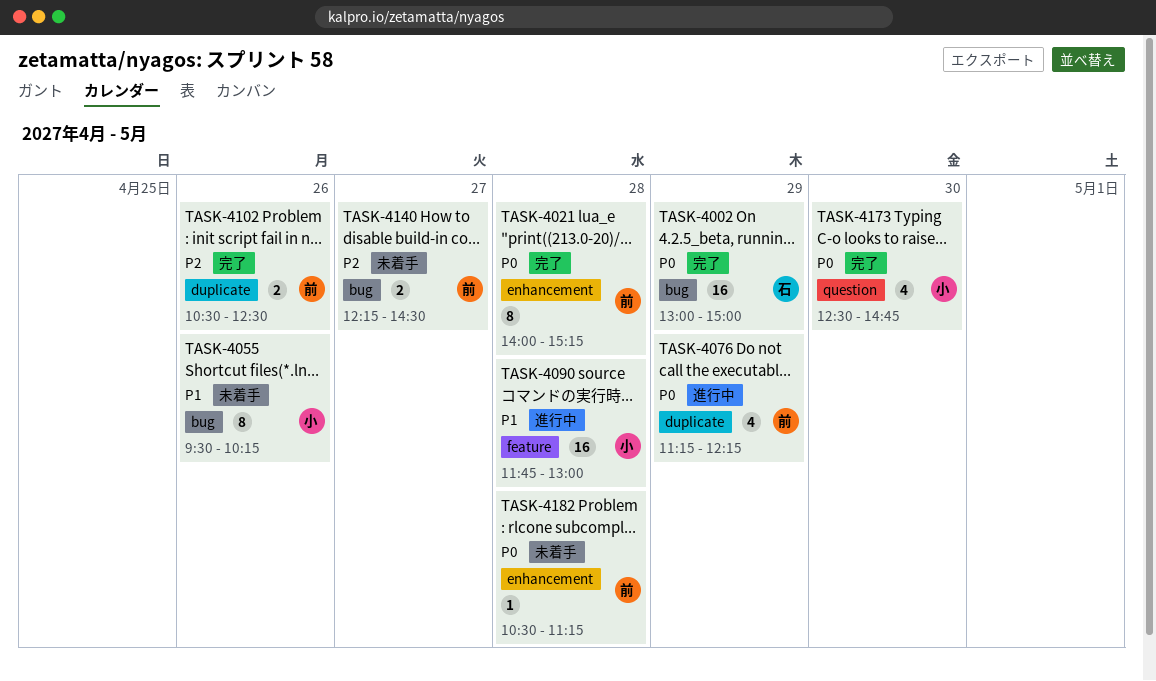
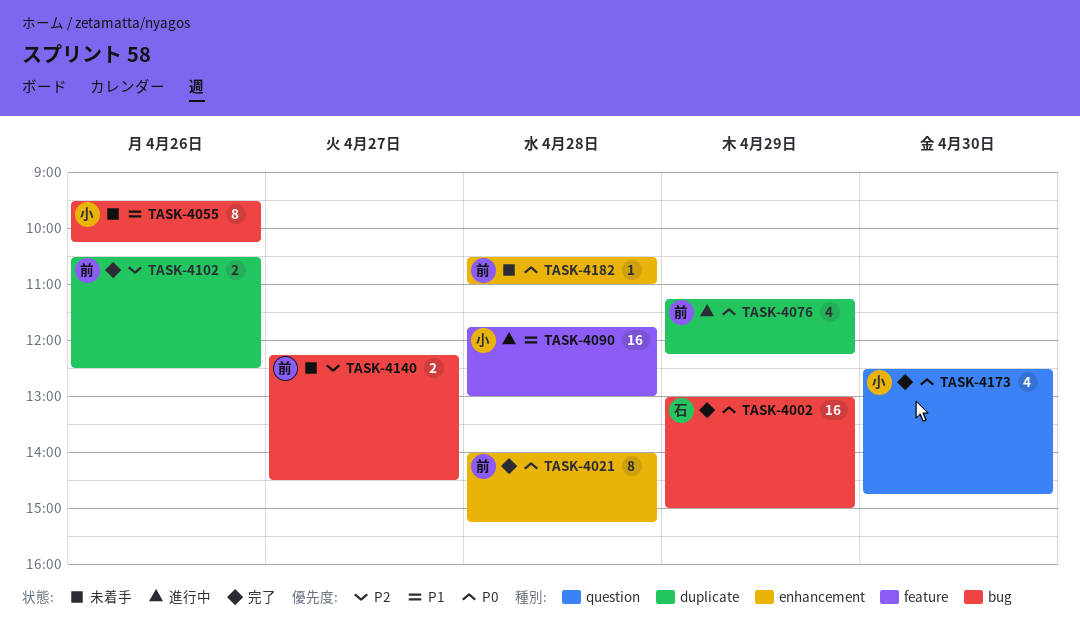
TASK-4182, ends: 11:15 -> 11:00

